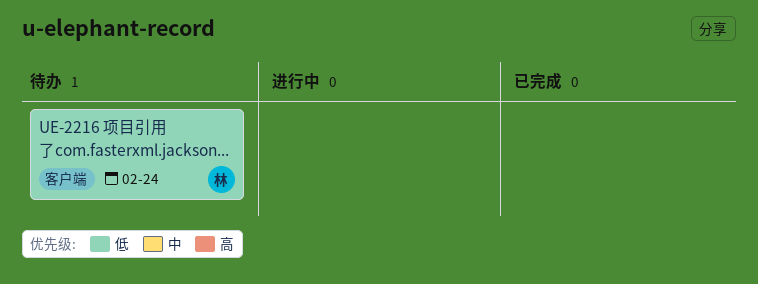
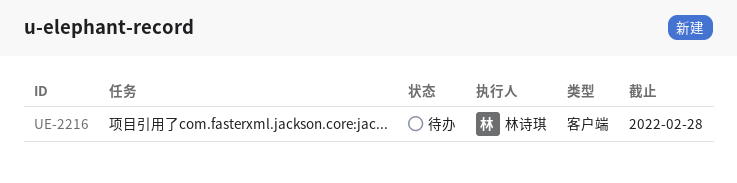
UE-2216, due: Feb 24 -> Feb 28

